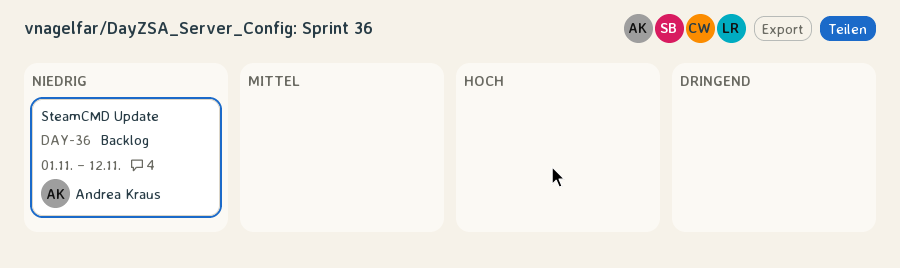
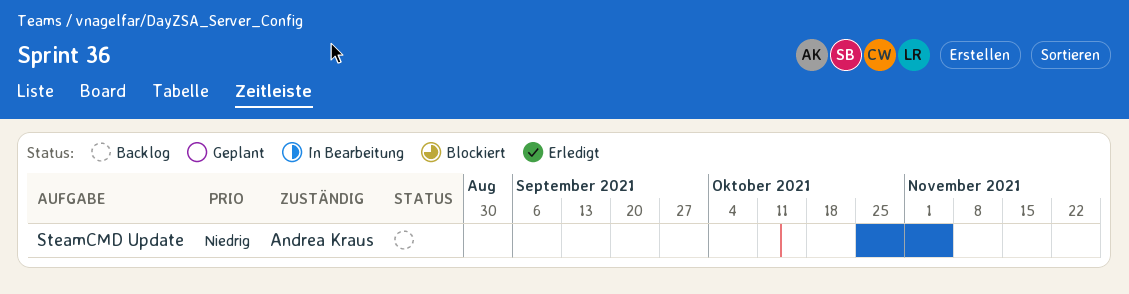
SteamCMD Update, start: Nov 1 -> Oct 25
SteamCMD Update, due: Nov 12 -> Nov 5

